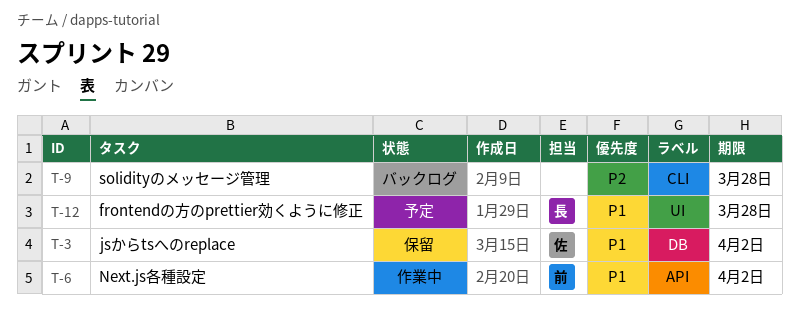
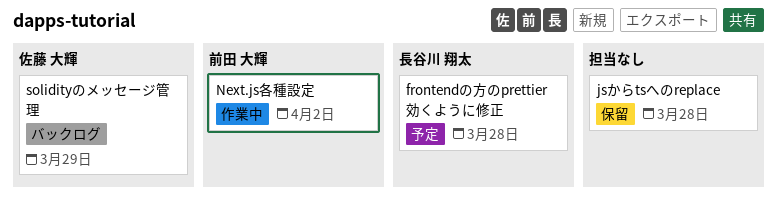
jsからtsへのreplace, owner: 佐藤 大輝 -> none
jsからtsへのreplace, due: Apr 2 -> Mar 28
solidityのメッセージ管理, owner: none -> 佐藤 大輝
solidityのメッセージ管理, due: Mar 28 -> Mar 29

